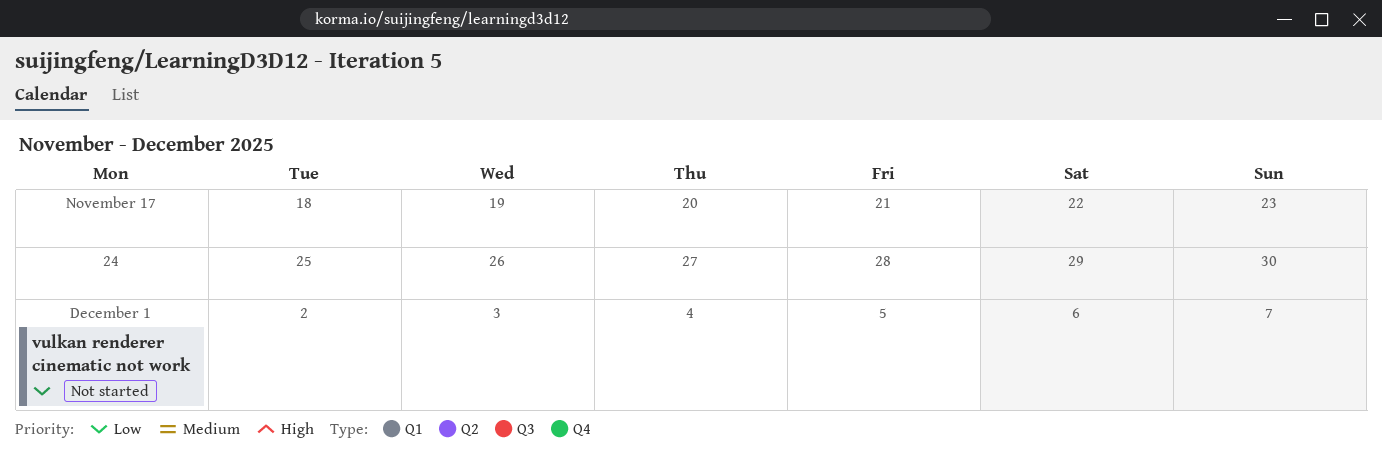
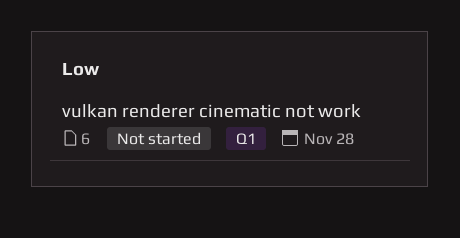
vulkan renderer cinematic not work, due: Dec 1 -> Nov 28

